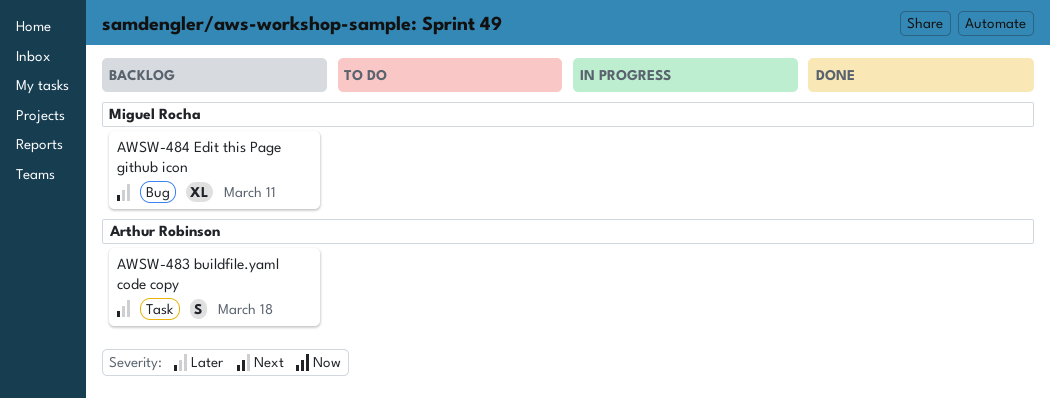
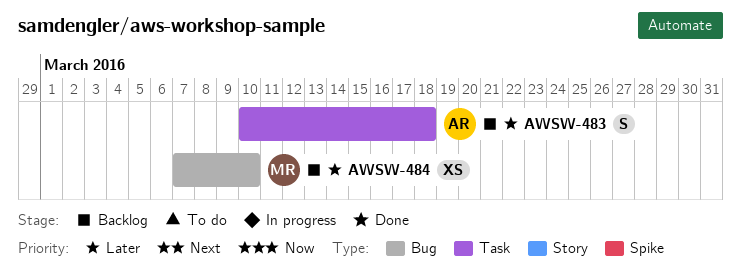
AWSW-484, estimate: XL -> XS
AWSW-484, due: Mar 11 -> Mar 10

